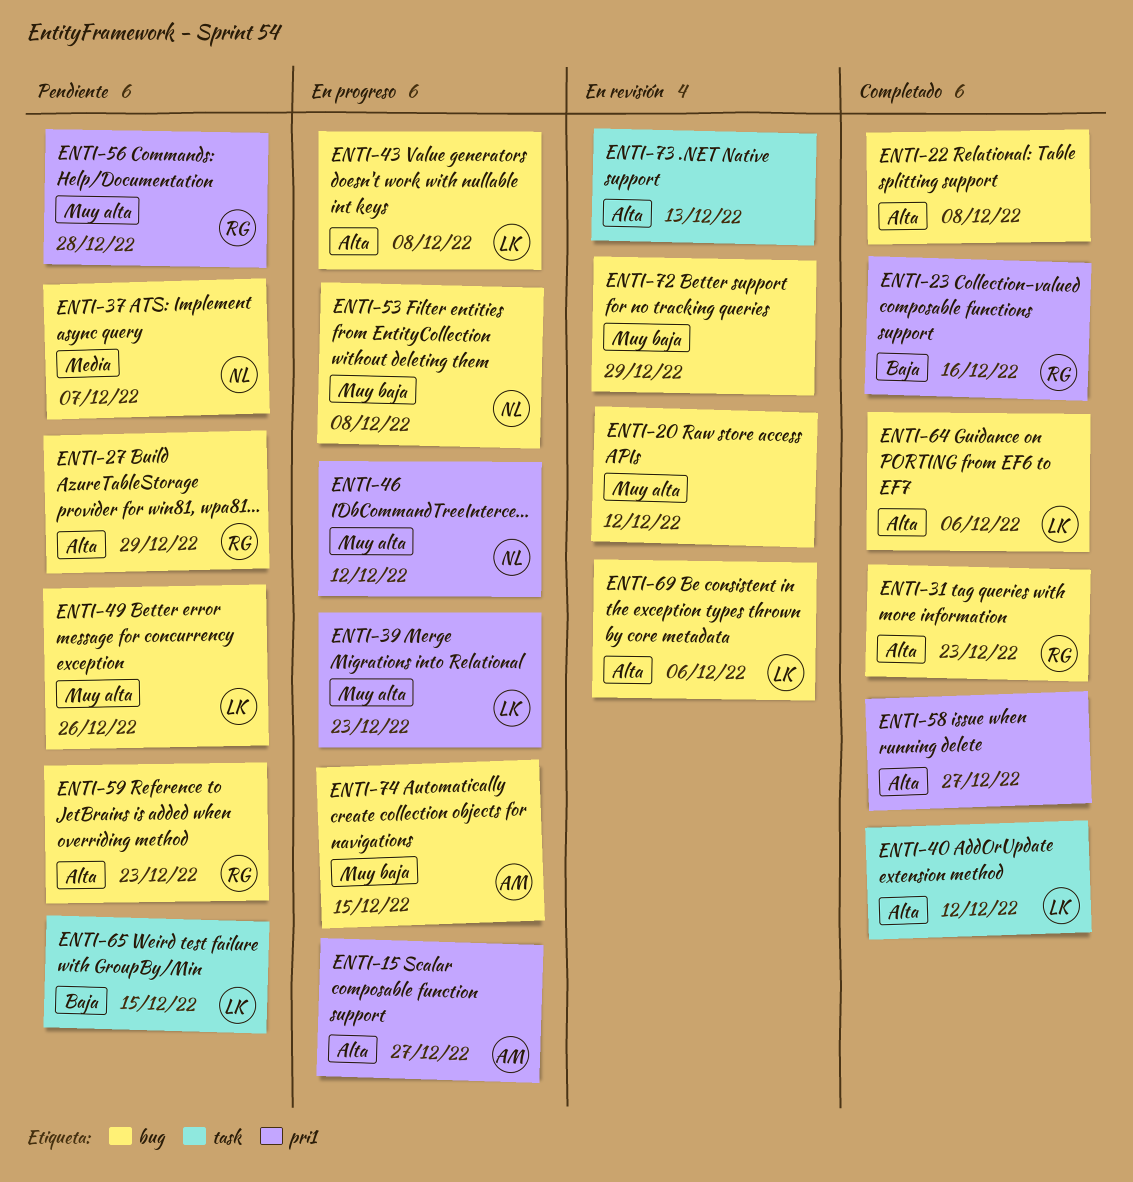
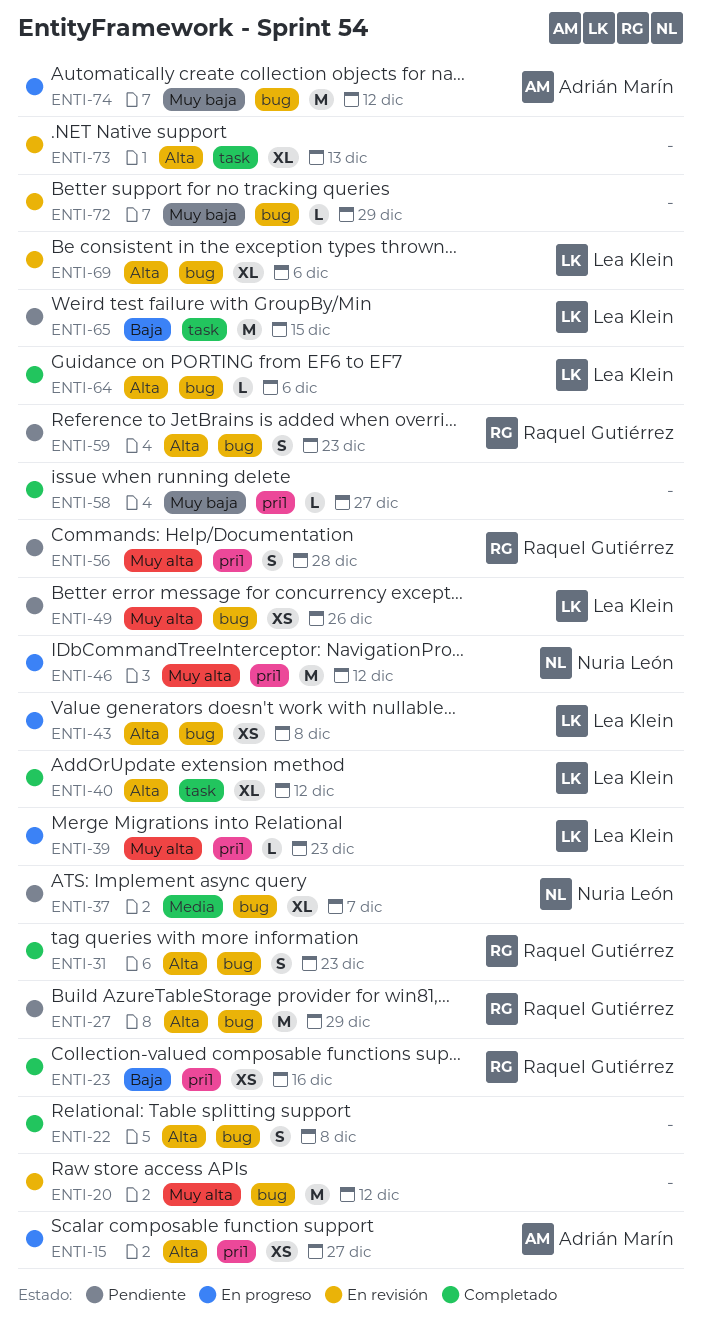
ENTI-53: present -> none
ENTI-58, priority: Alta -> Muy baja
ENTI-74, due: Dec 15 -> Dec 12

